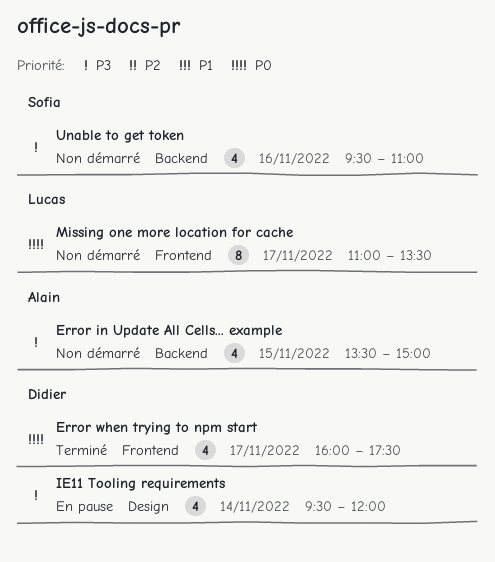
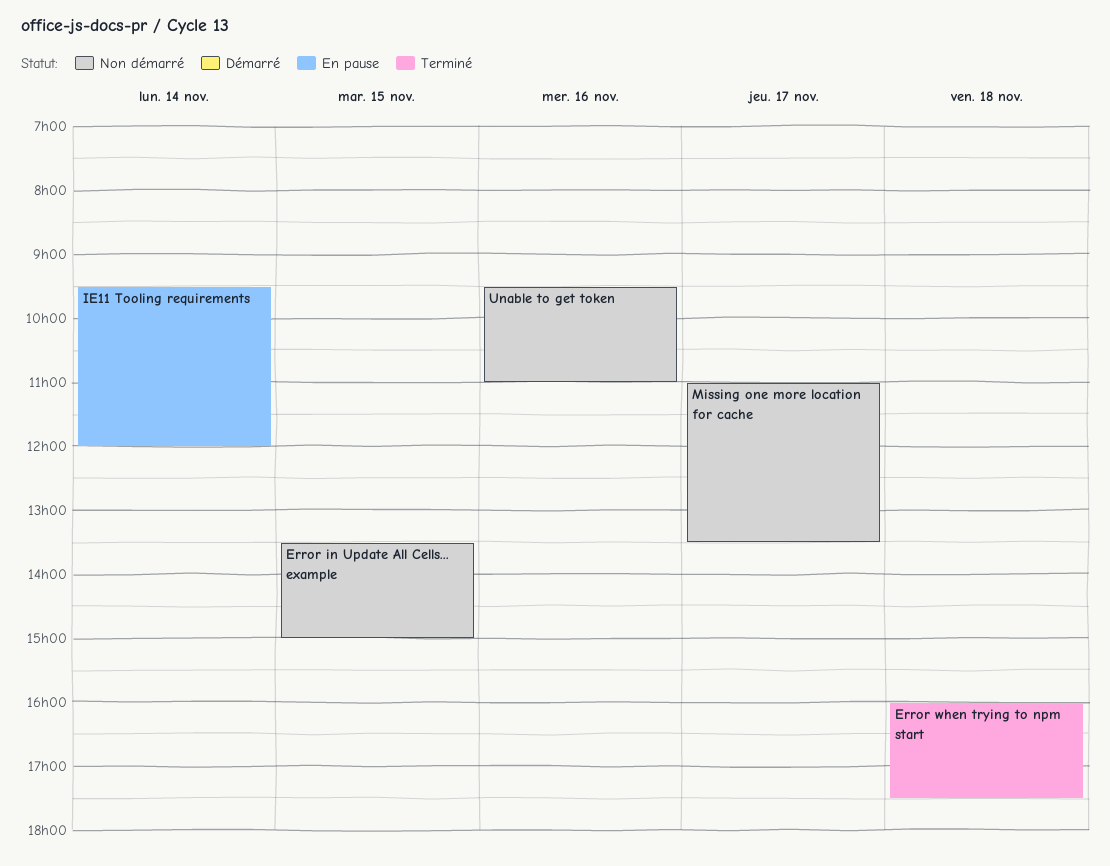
Error when trying to npm start, day: Nov 17 -> Nov 18

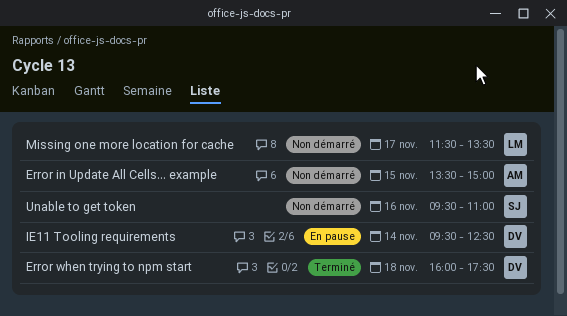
IE11 Tooling requirements, ends: 12:00 -> 12:30
Missing one more location for cache, begins: 11:00 -> 11:30

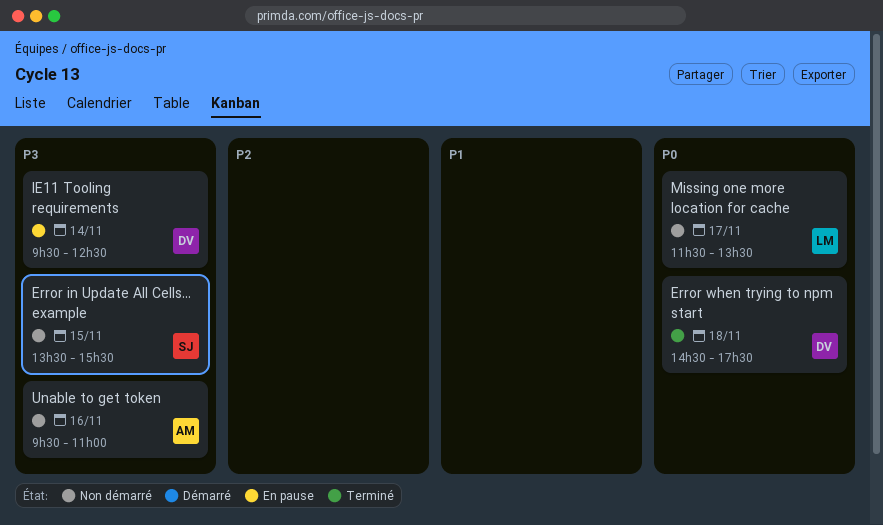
Error in Update All Cells... example, owner: AM -> SJ
Error in Update All Cells... example, ends: 15:00 -> 15:30
Error when trying to npm start, begins: 16:00 -> 14:30
Unable to get token, owner: SJ -> AM

